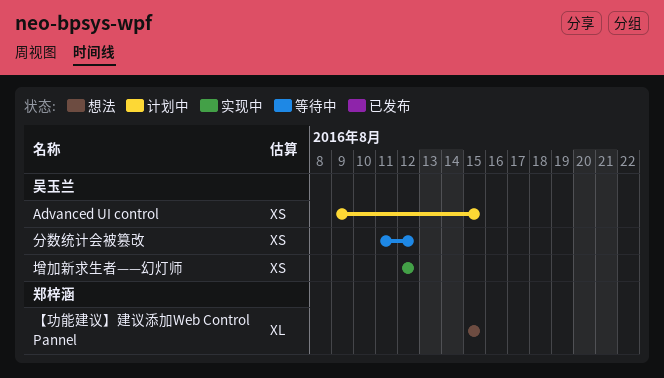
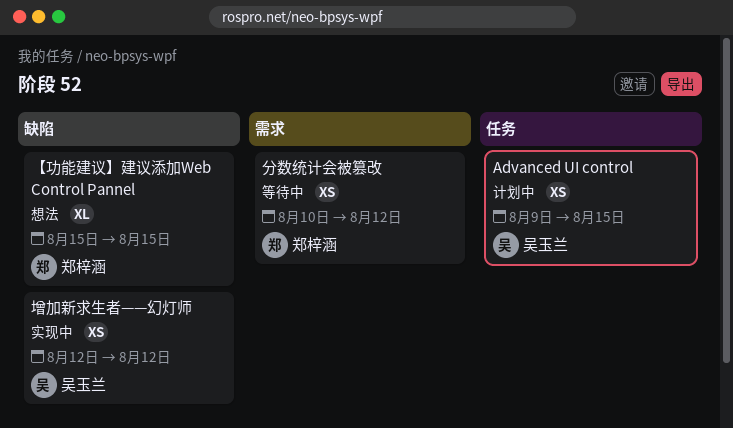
分数统计会被篡改, owner: 吴玉兰 -> 郑梓涵
分数统计会被篡改, start: Aug 11 -> Aug 10

